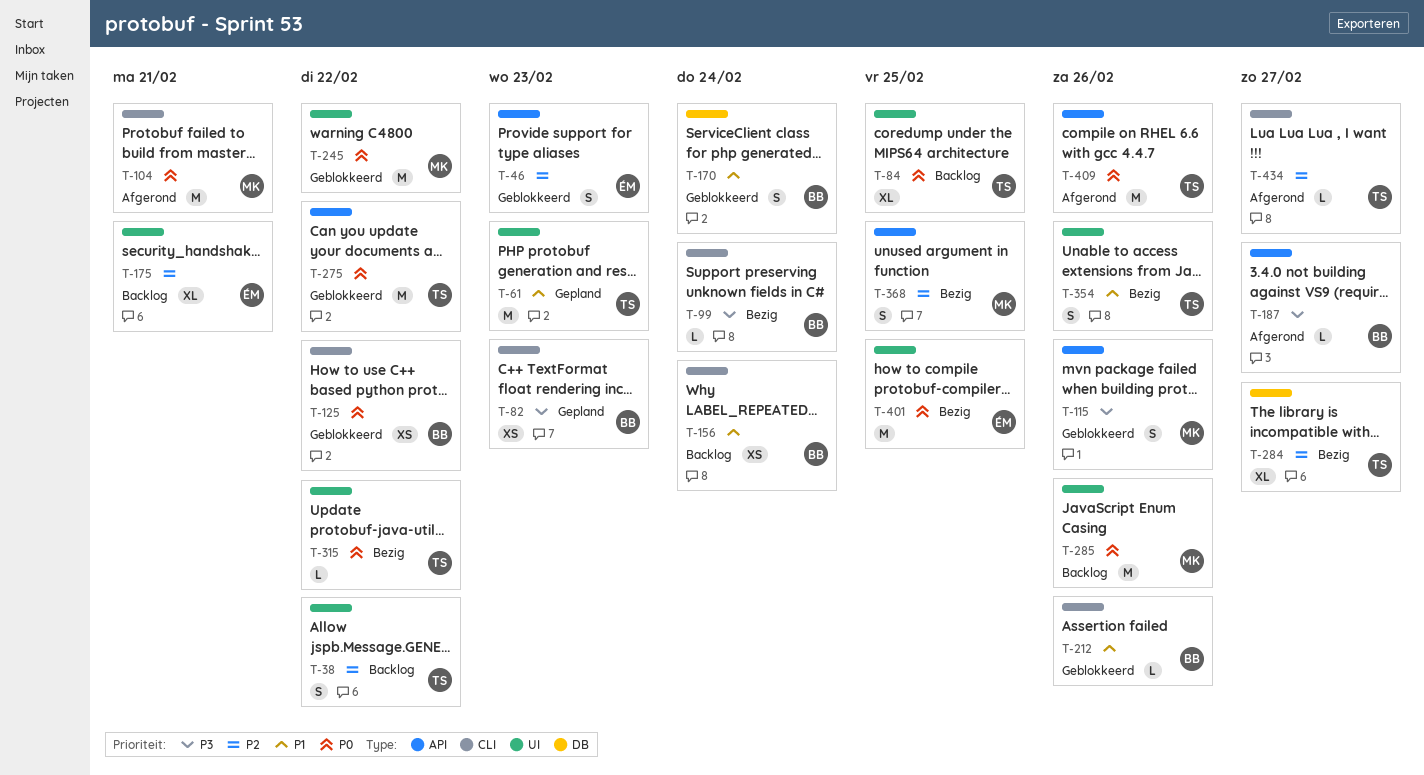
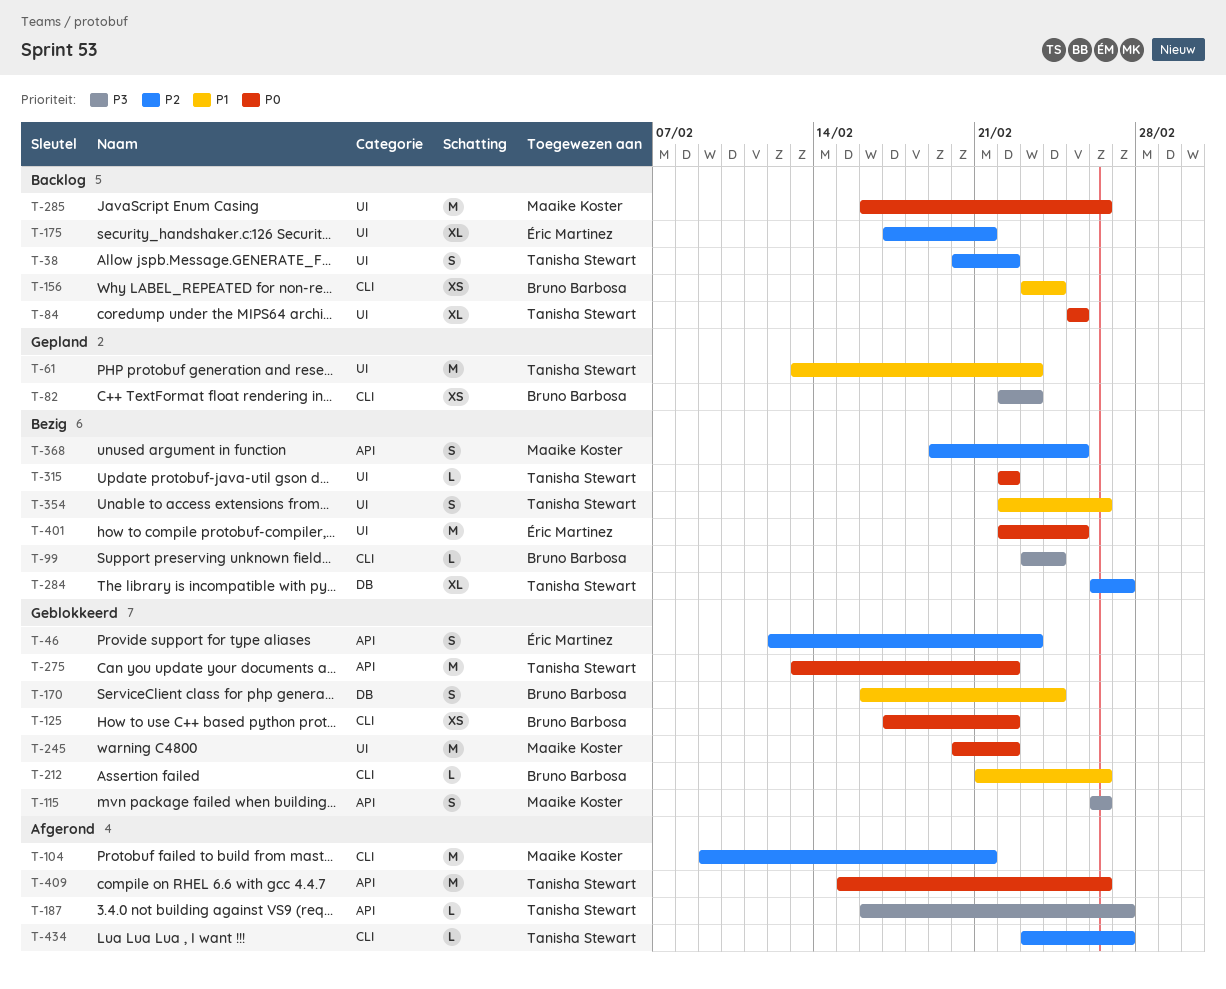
T-104, priority: P0 -> P2
T-187, owner: Bruno Barbosa -> Tanisha Stewart

